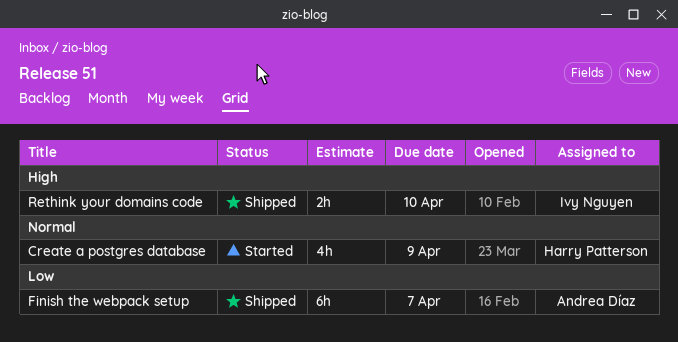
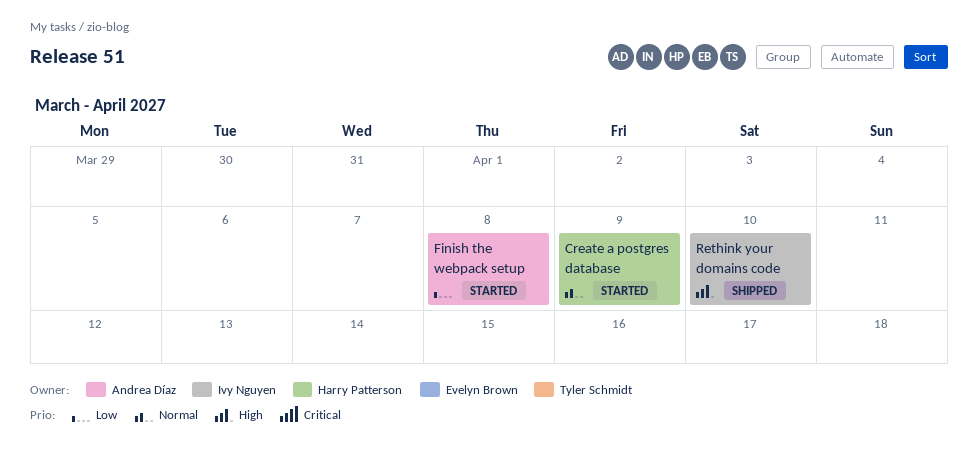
Finish the webpack setup, status: Shipped -> Started
Finish the webpack setup, due: Apr 7 -> Apr 8

